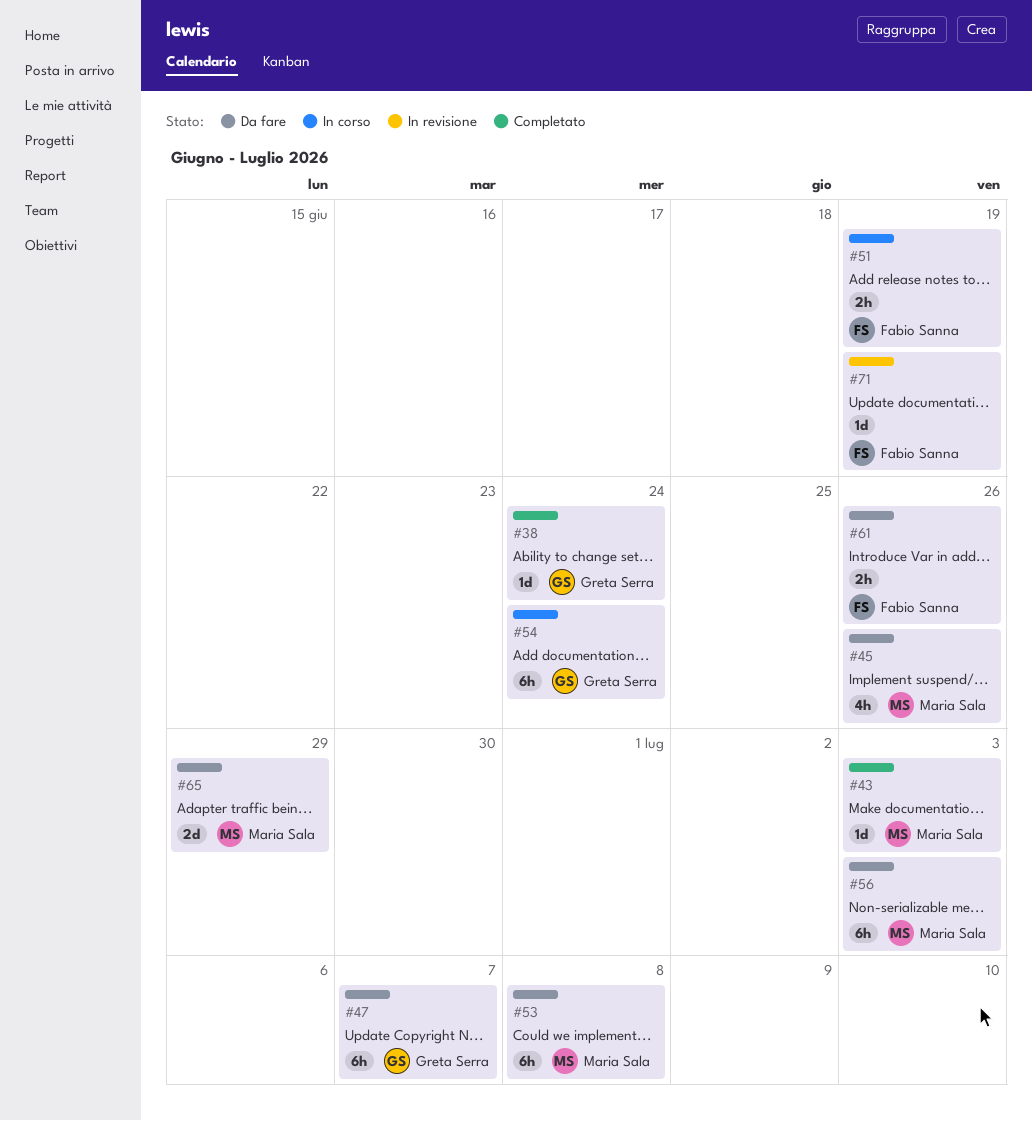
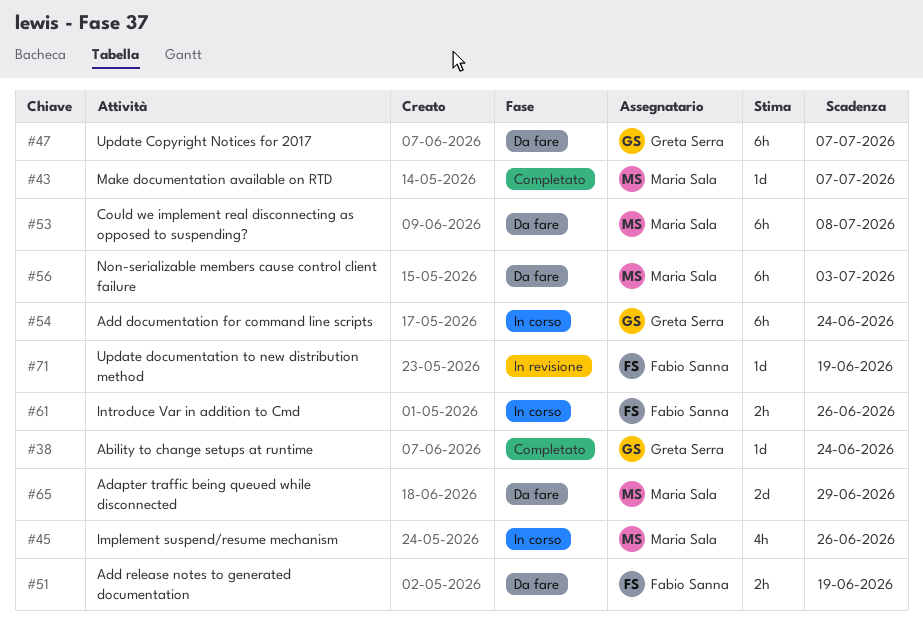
#43, due: Jul 3 -> Jul 7
#45, status: Da fare -> In corso
#51, status: In corso -> Da fare
#61, status: Da fare -> In corso

